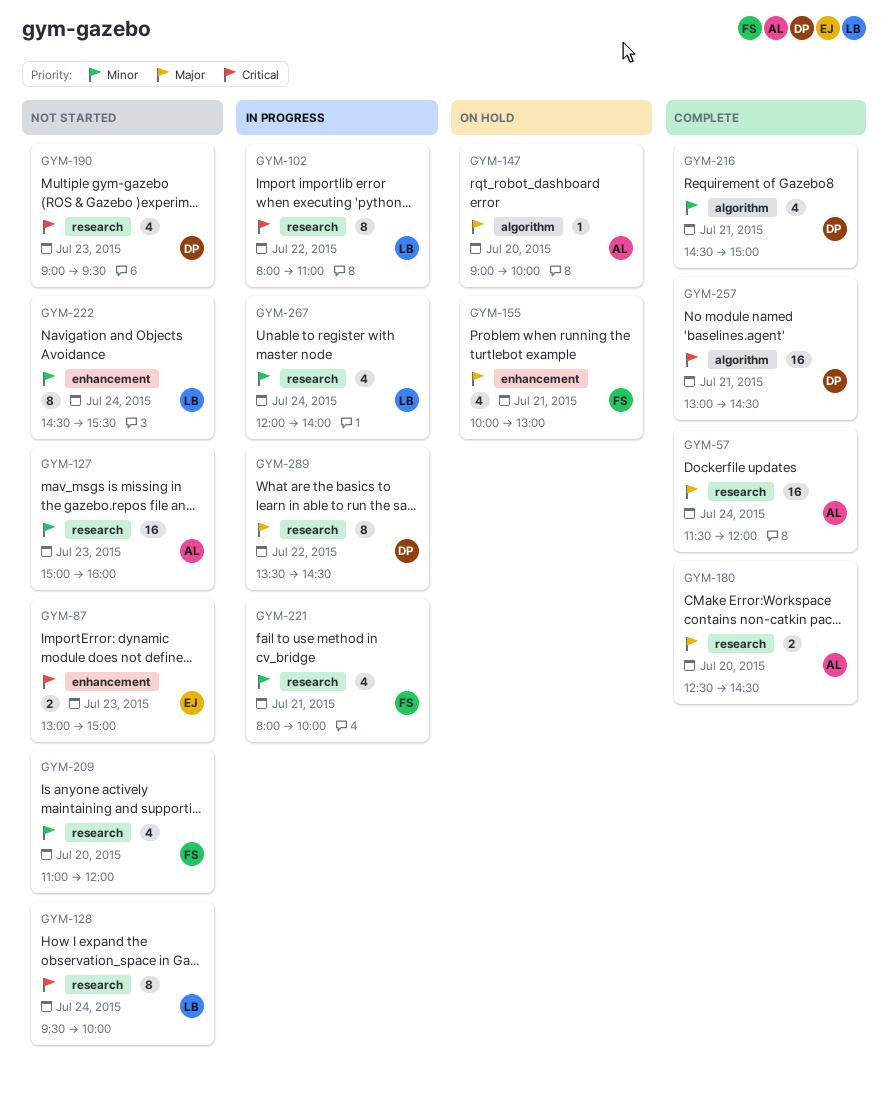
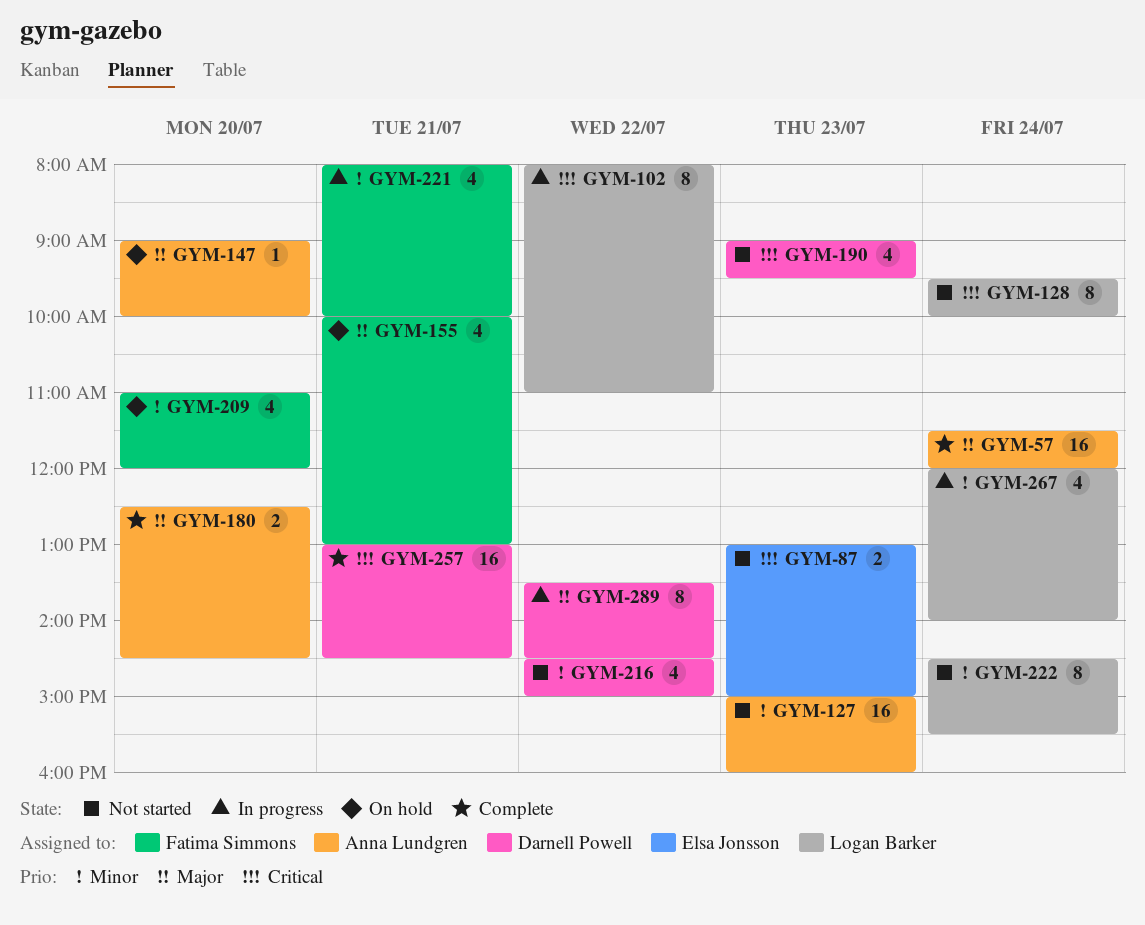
GYM-209, status: Not started -> On hold
GYM-216, status: Complete -> Not started
GYM-216, day: Jul 21 -> Jul 22

